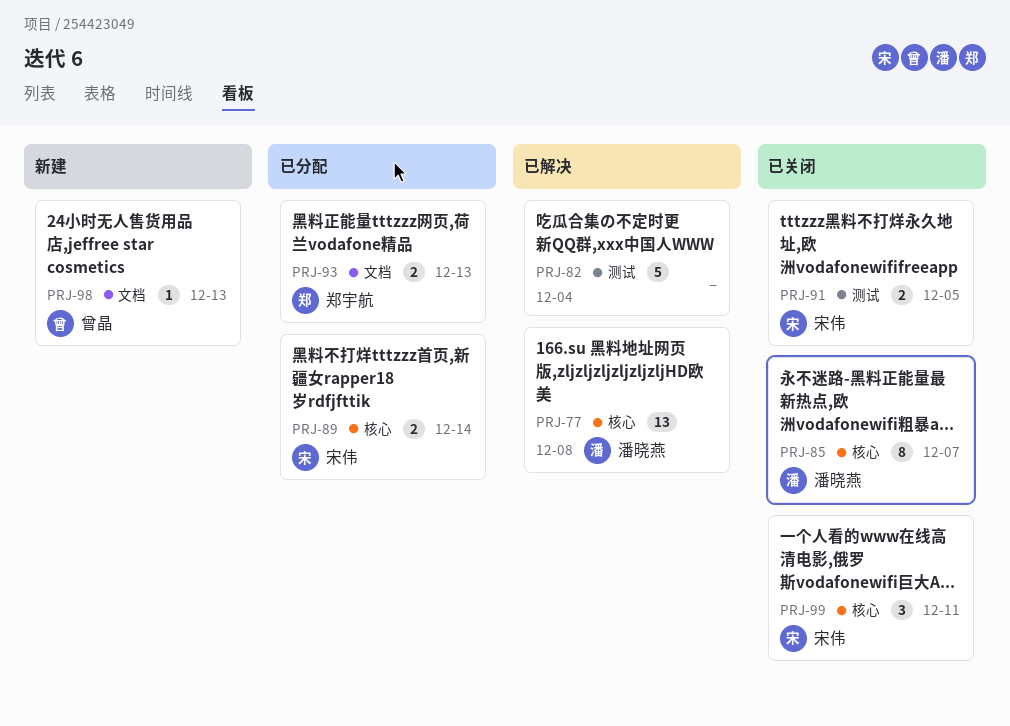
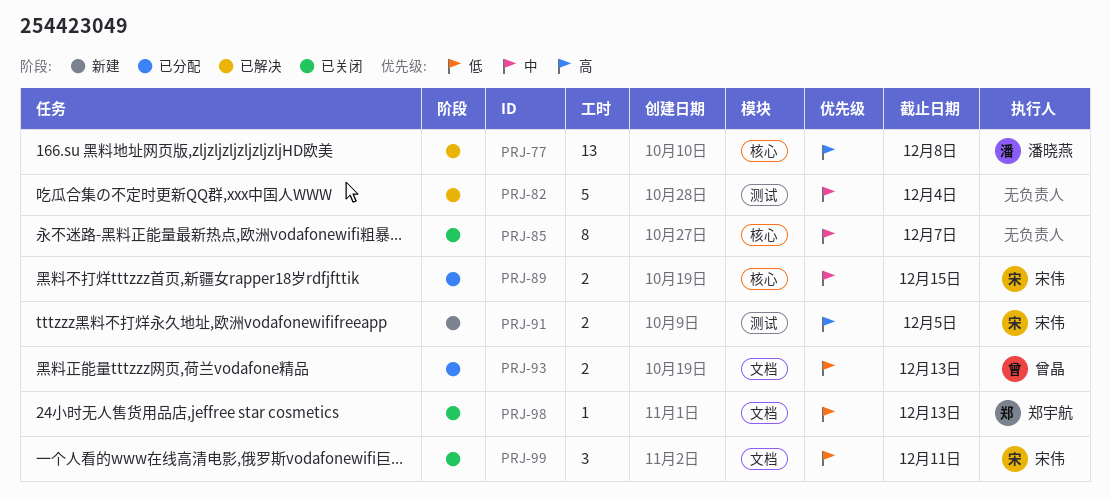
PRJ-85, owner: 潘晓燕 -> none
PRJ-89, due: Dec 14 -> Dec 15
PRJ-91, status: 已关闭 -> 新建
PRJ-93, owner: 郑宇航 -> 曾晶
PRJ-98, status: 新建 -> 已关闭
PRJ-98, owner: 曾晶 -> 郑宇航
PRJ-99, label: 核心 -> 文档

